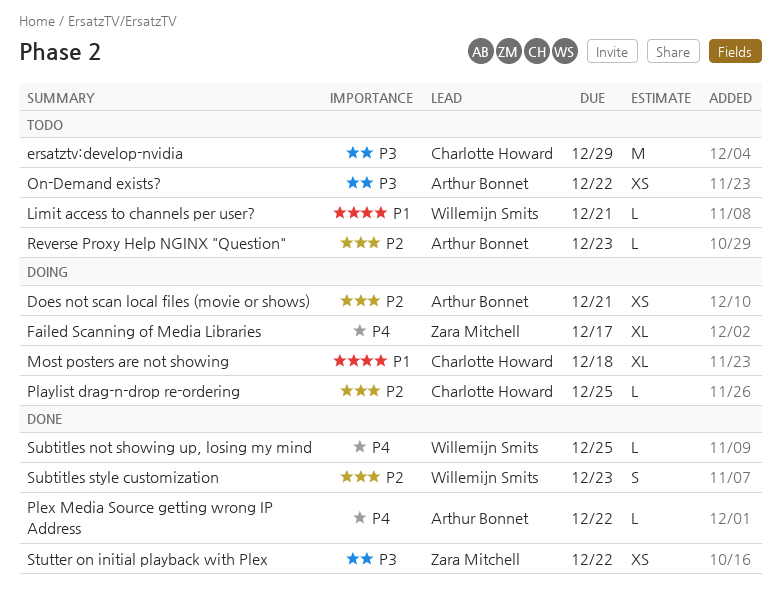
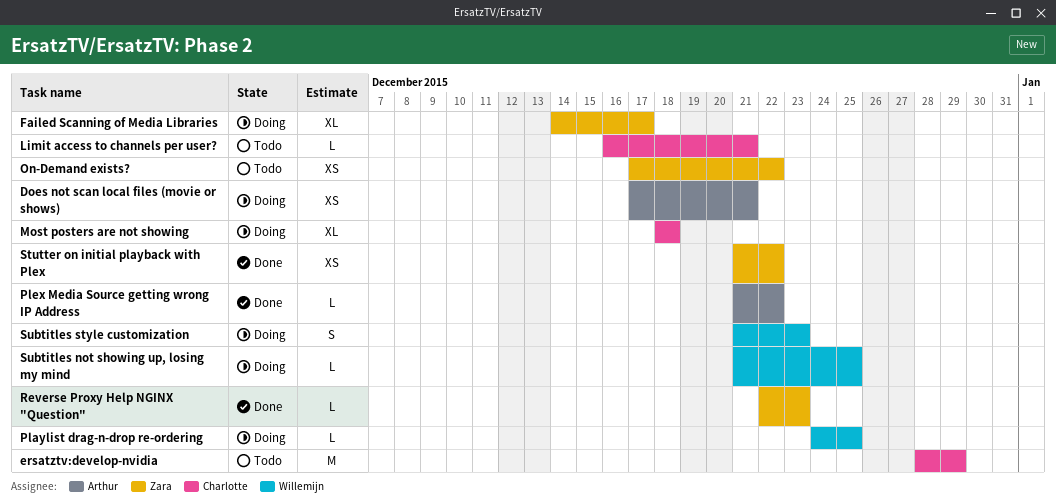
Limit access to channels per user?, owner: Willemijn Smits -> Charlotte Howard
On-Demand exists?, owner: Arthur Bonnet -> Zara Mitchell
Playlist drag-n-drop re-ordering, owner: Charlotte Howard -> Willemijn Smits
Reverse Proxy Help NGINX "Question", status: Todo -> Done
Reverse Proxy Help NGINX "Question", owner: Arthur Bonnet -> Zara Mitchell
Subtitles not showing up, losing my mind, status: Done -> Doing
Subtitles style customization, status: Done -> Doing

